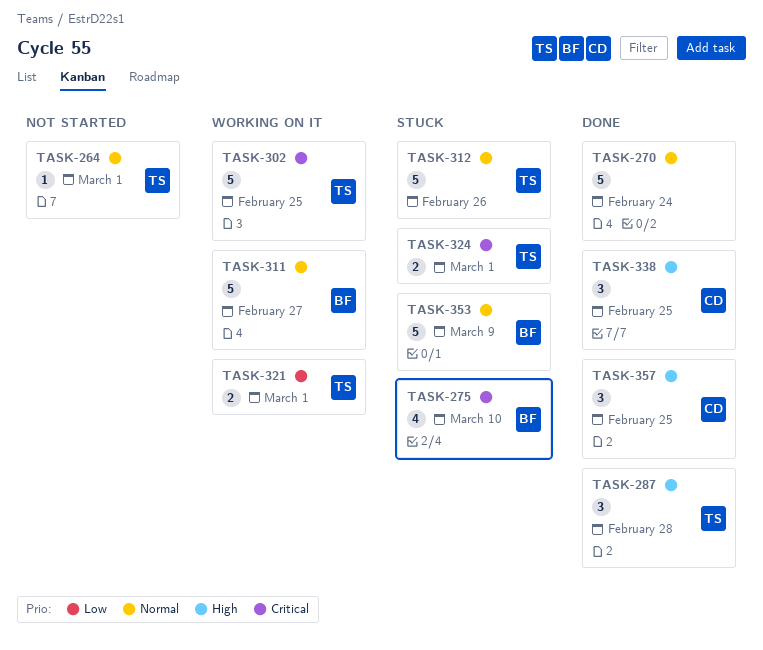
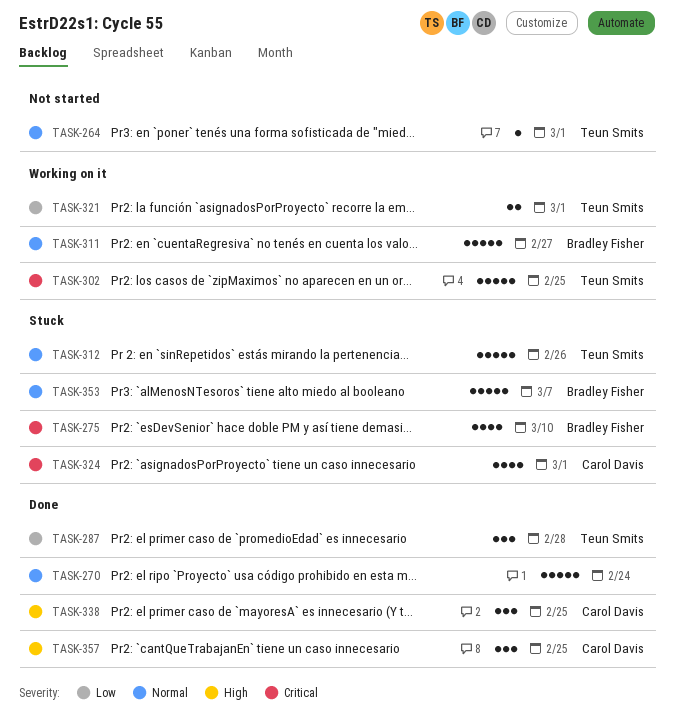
TASK-287, priority: High -> Low
TASK-324, owner: Teun Smits -> Carol Davis
TASK-324, estimate: 2 -> 4
TASK-353, due: Mar 9 -> Mar 7

